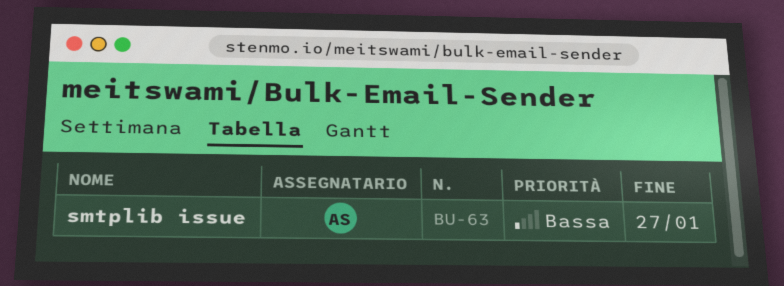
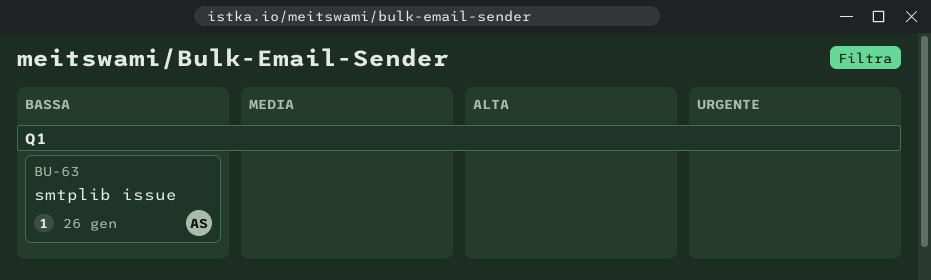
BU-63, due: Jan 27 -> Jan 26

